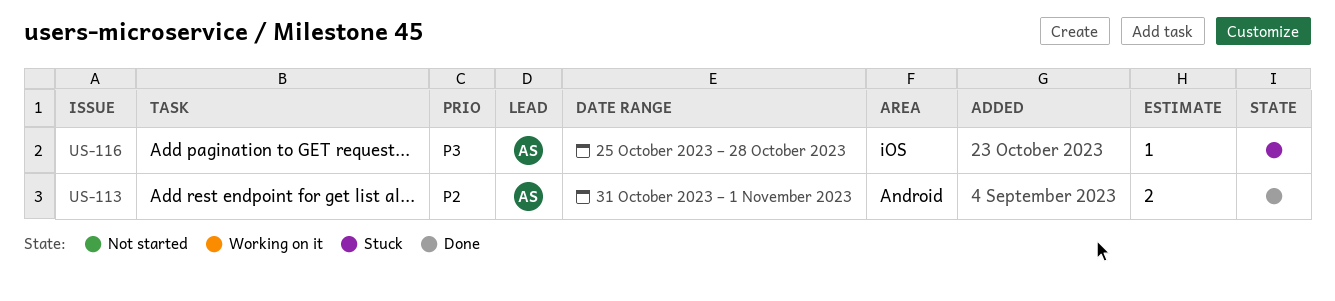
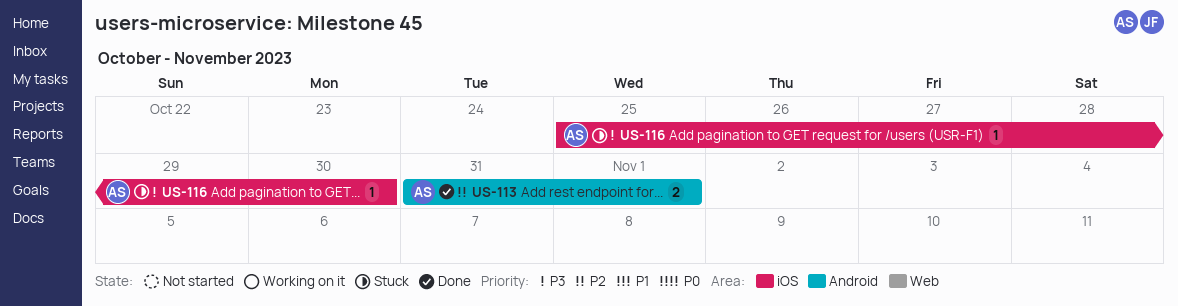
US-116, due: Oct 28 -> Oct 30

